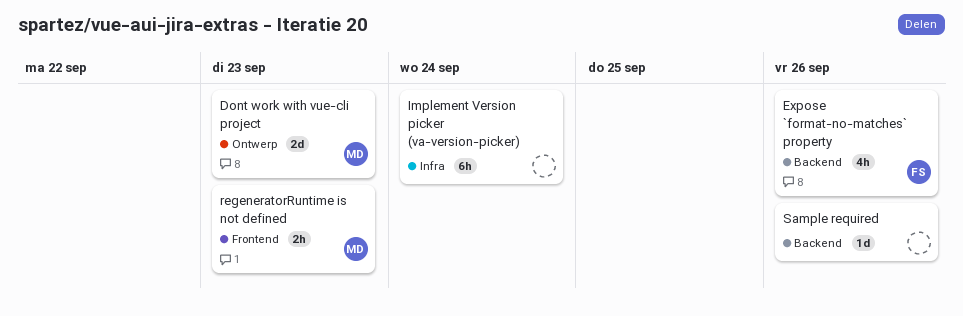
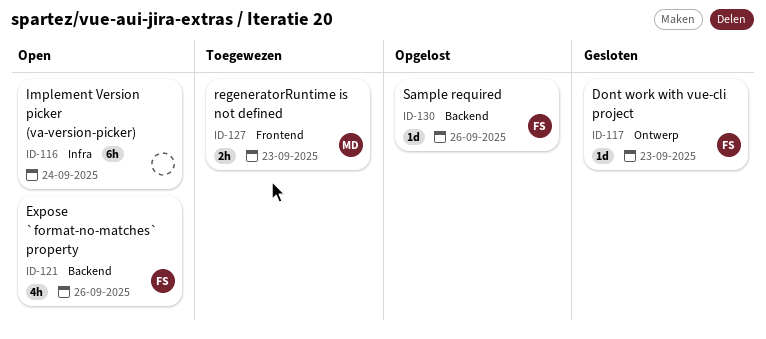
Dont work with vue-cli project, owner: MD -> FS
Dont work with vue-cli project, estimate: 2d -> 1d
Sample required, owner: none -> FS

